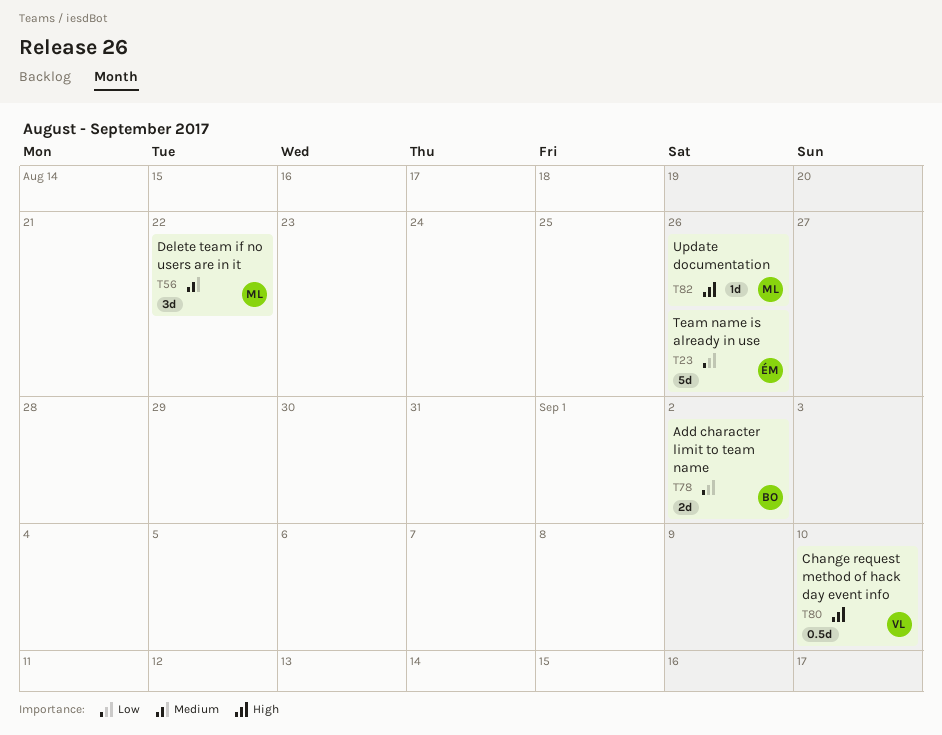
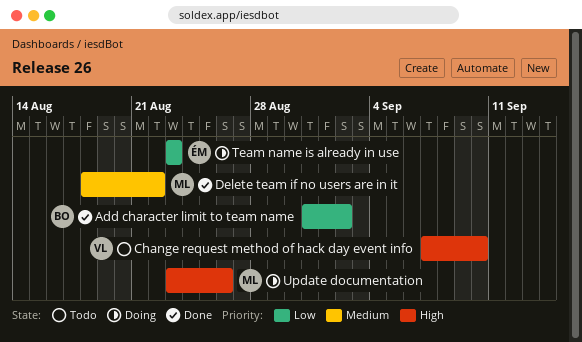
Team name is already in use, due: Aug 26 -> Aug 23

